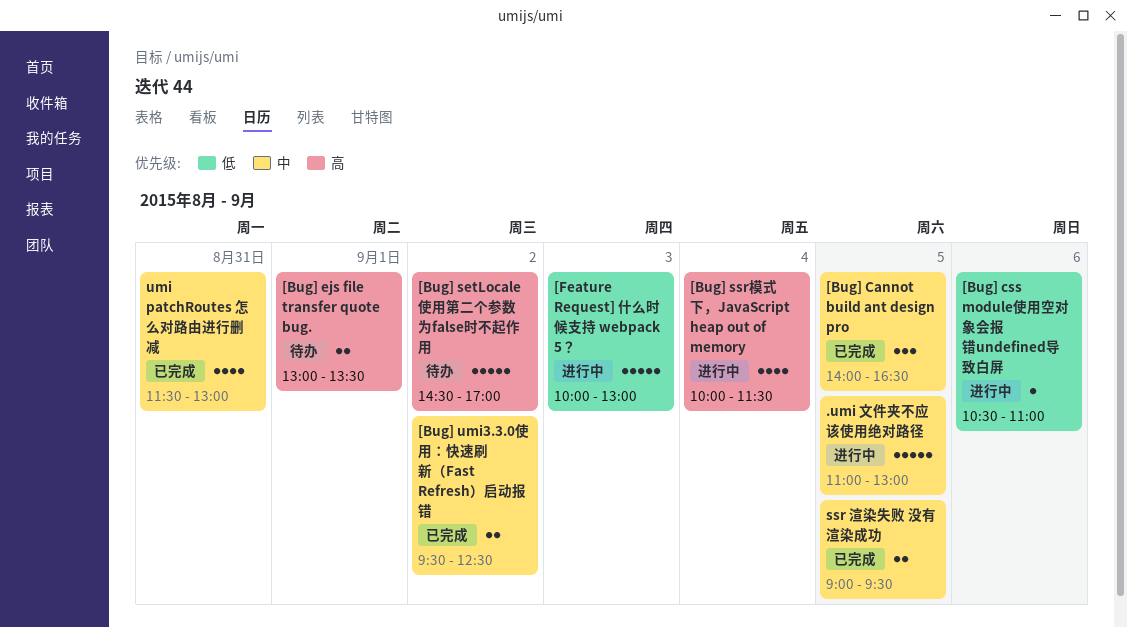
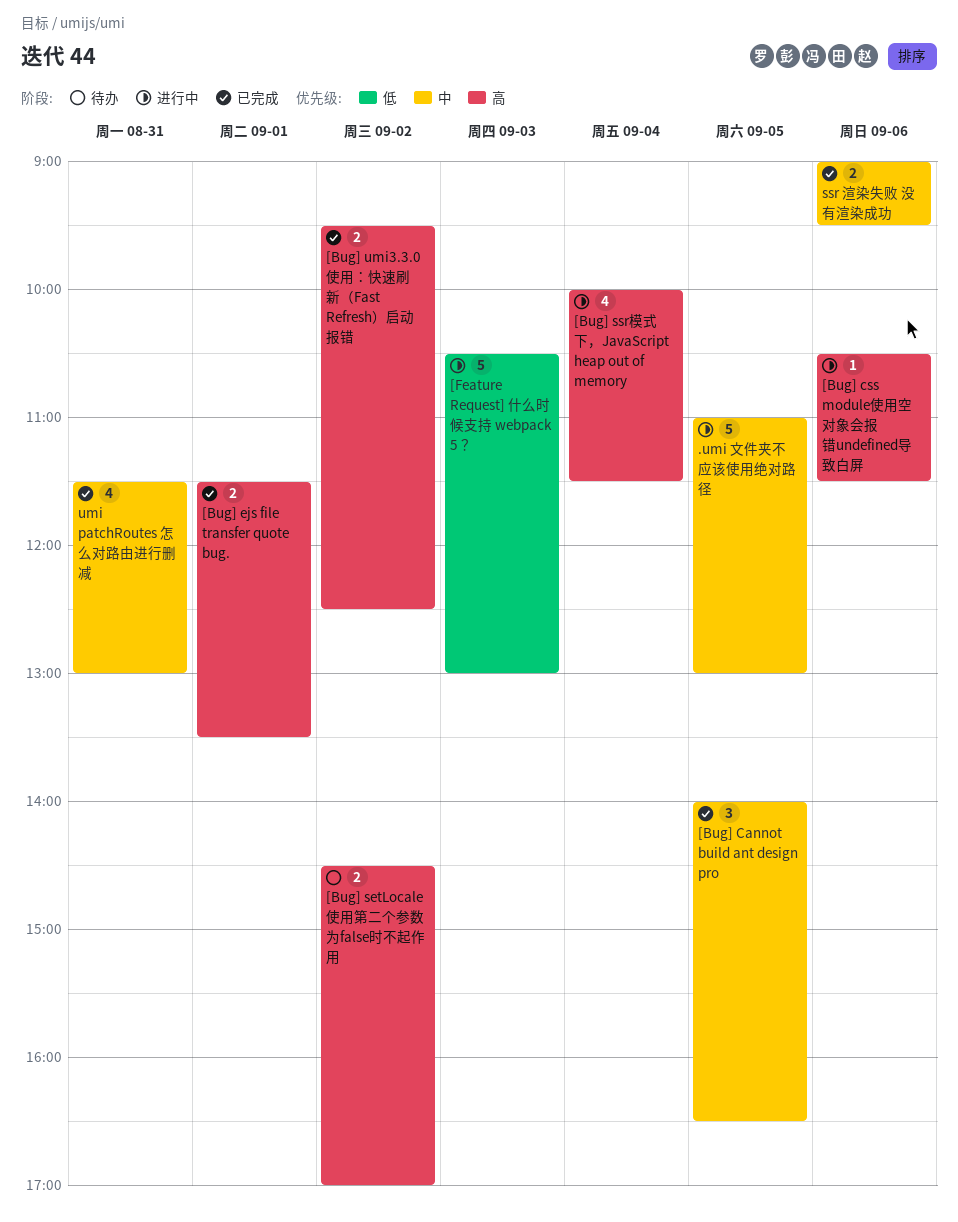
[Bug] css module使用空对象会报错undefined导致白屏, priority: 低 -> 高
[Bug] css module使用空对象会报错undefined导致白屏, ends: 11:00 -> 11:30
[Bug] ejs file transfer quote bug., status: 待办 -> 已完成
[Bug] ejs file transfer quote bug., begins: 13:00 -> 11:30
[Bug] setLocale 使用第二个参数为false时不起作用, estimate: 5 -> 2
[Bug] umi3.3.0使用：快速刷新（Fast Refresh）启动报错, priority: 中 -> 高
[Feature Request] 什么时候支持 webpack 5？, begins: 10:00 -> 10:30
ssr 渲染失败 没有渲染成功, day: Sep 5 -> Sep 6

